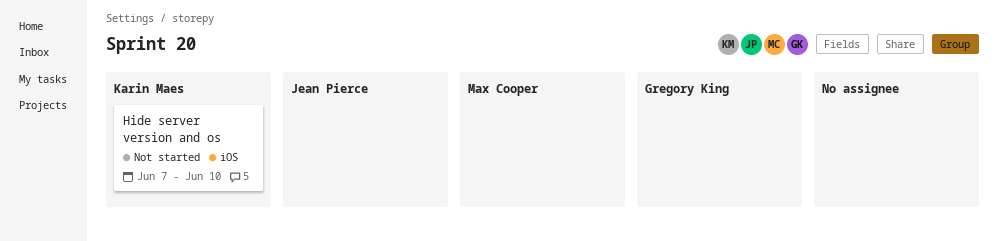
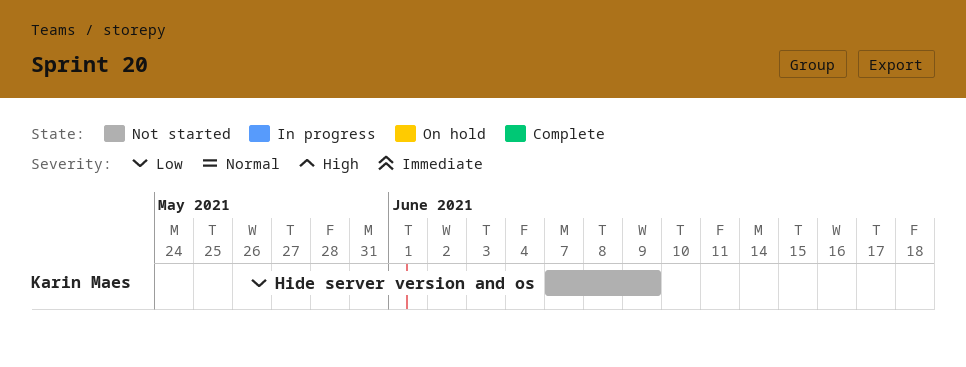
Hide server version and os, due: Jun 10 -> Jun 9

